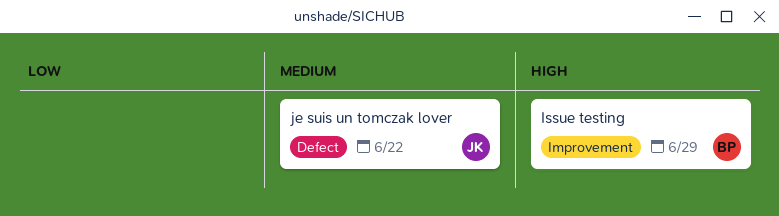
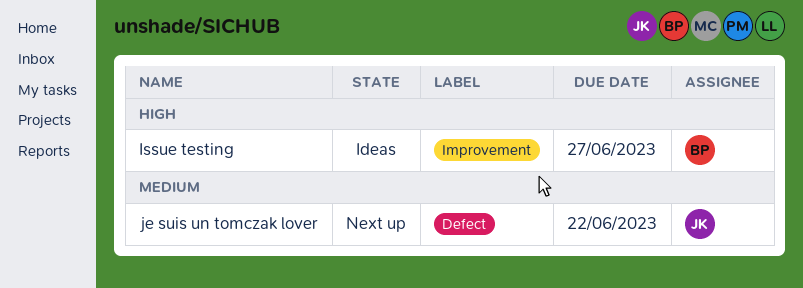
Issue testing, due: Jun 29 -> Jun 27

